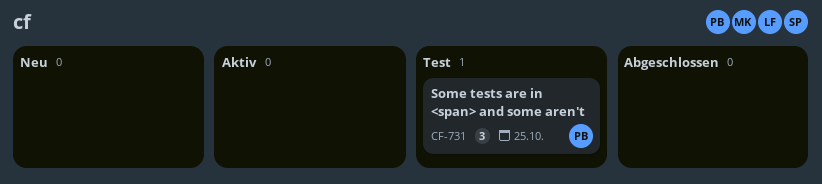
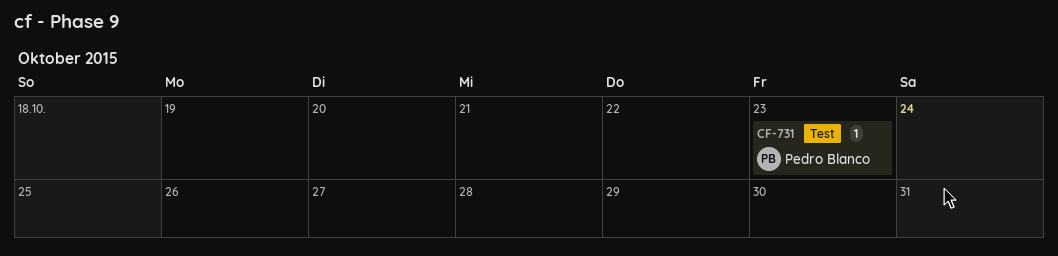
CF-731, estimate: 3 -> 1
CF-731, due: Oct 25 -> Oct 23

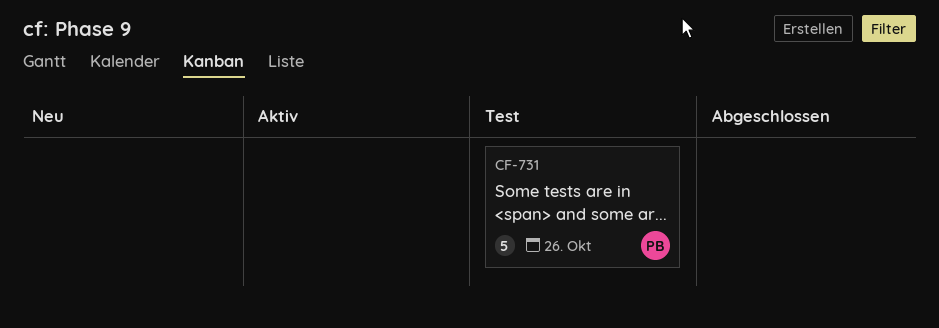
CF-731, estimate: 1 -> 5
CF-731, due: Oct 23 -> Oct 26

